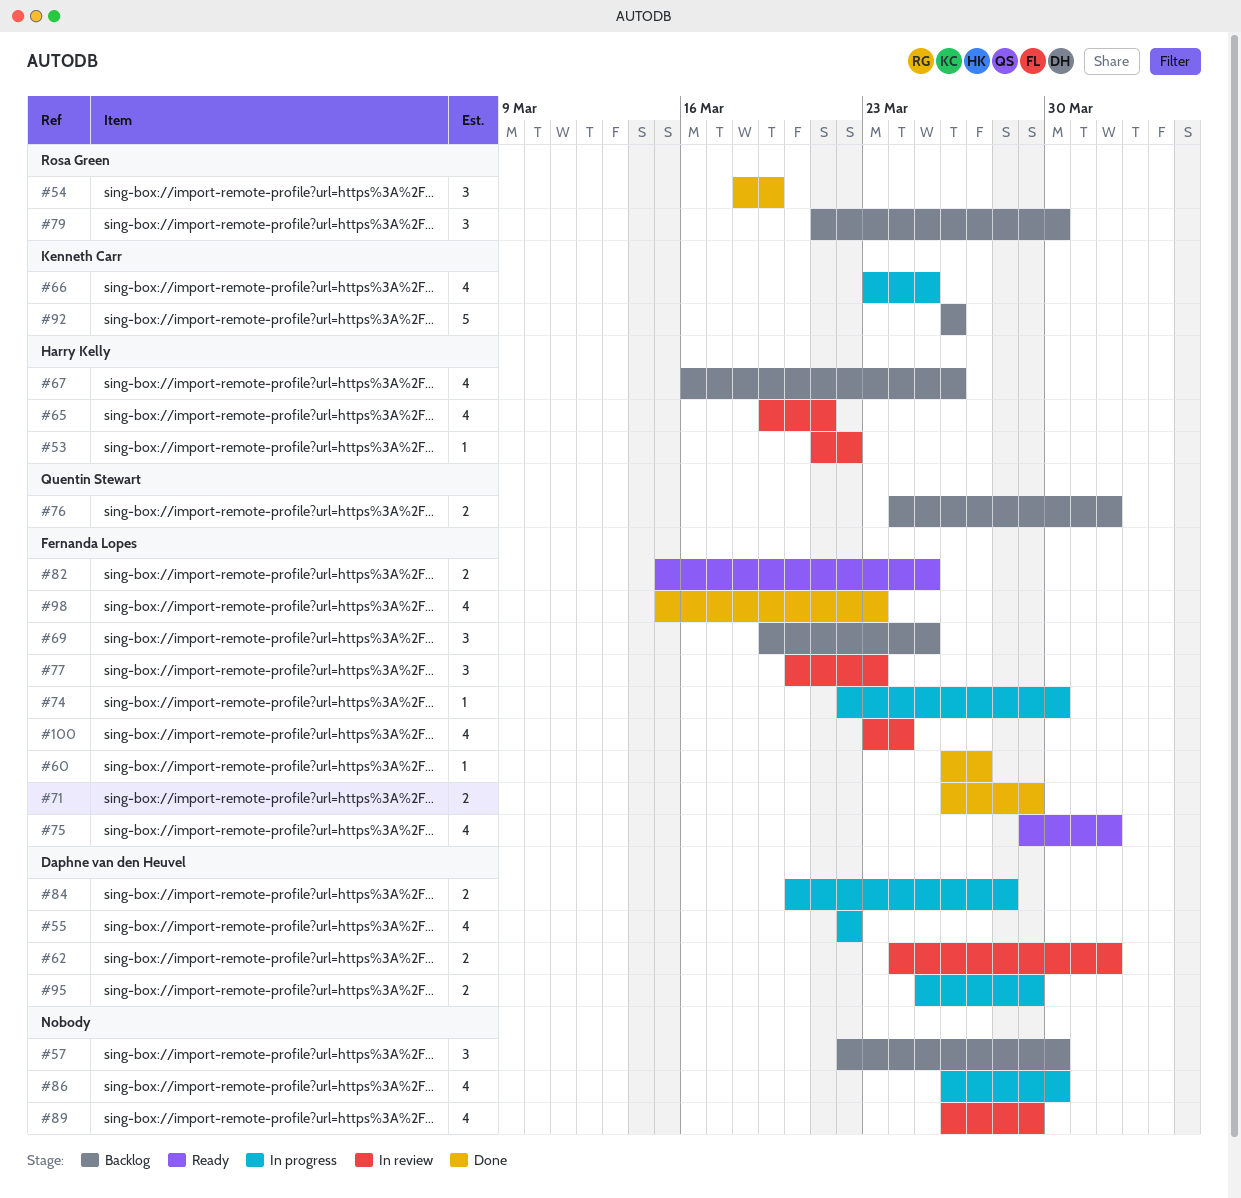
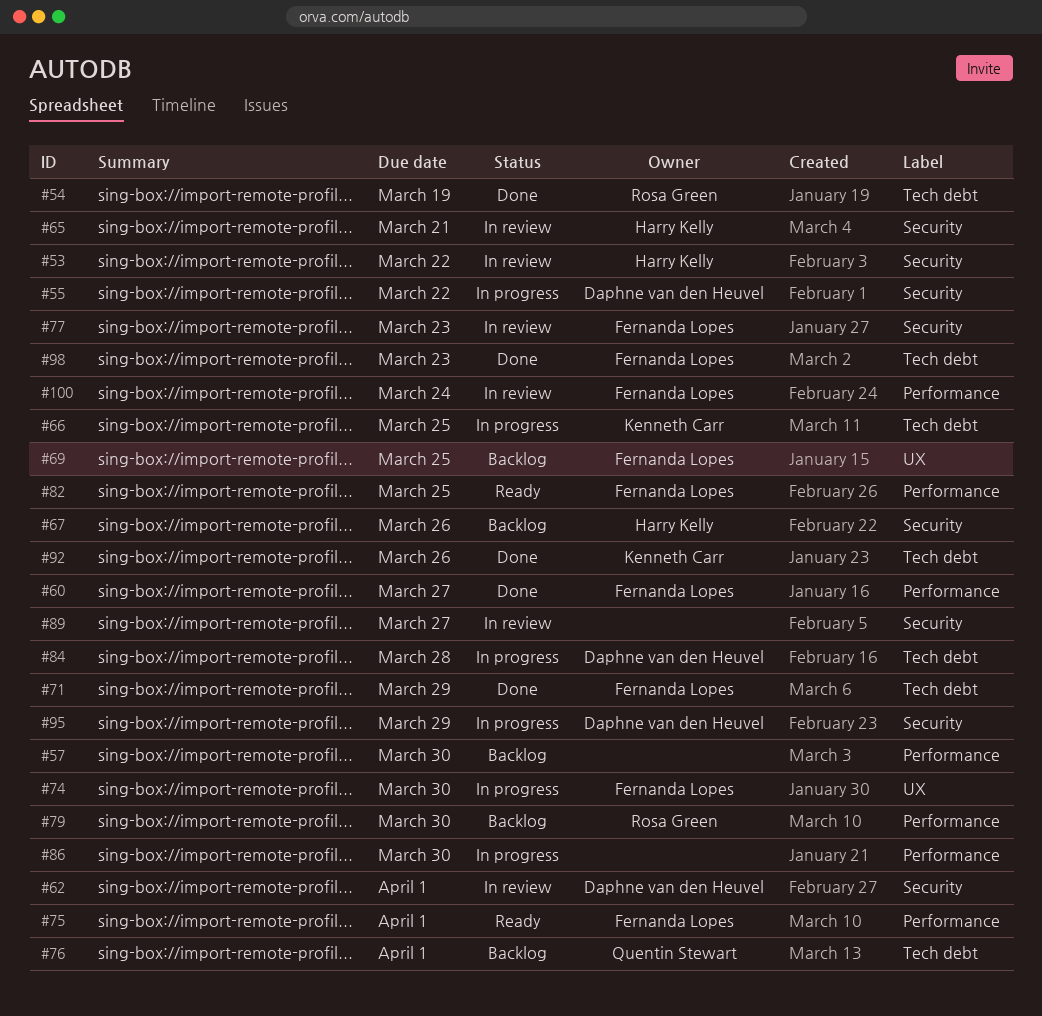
#89, due: Mar 29 -> Mar 27
#92, status: Backlog -> Done

